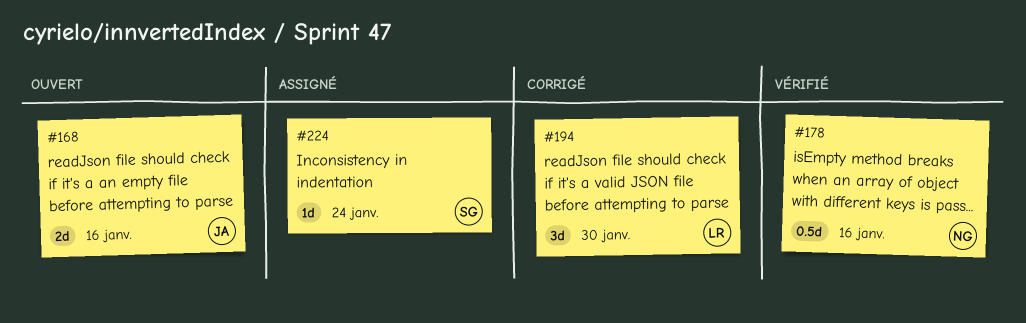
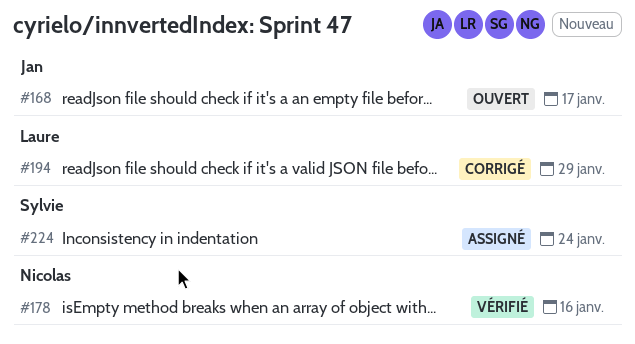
#168, due: Jan 16 -> Jan 17
#194, due: Jan 30 -> Jan 29

